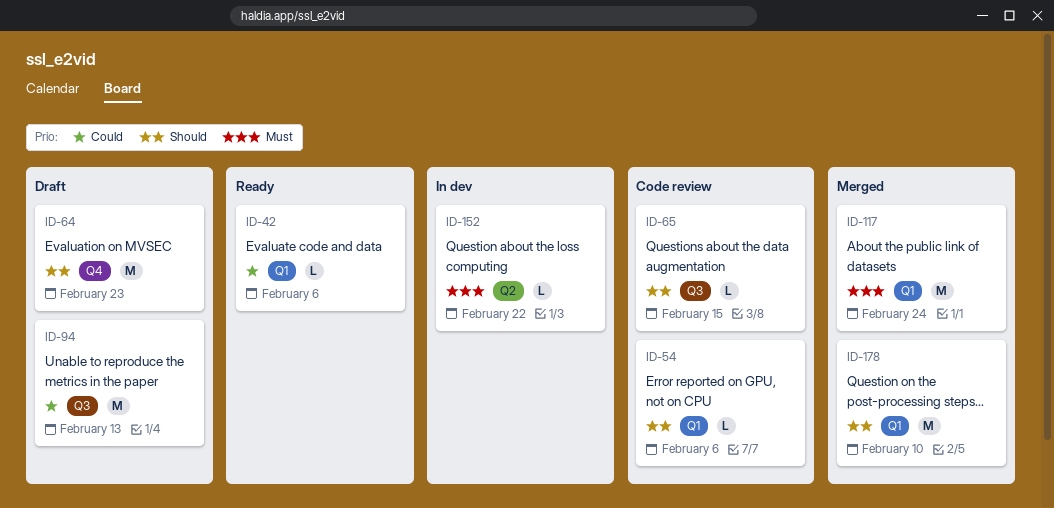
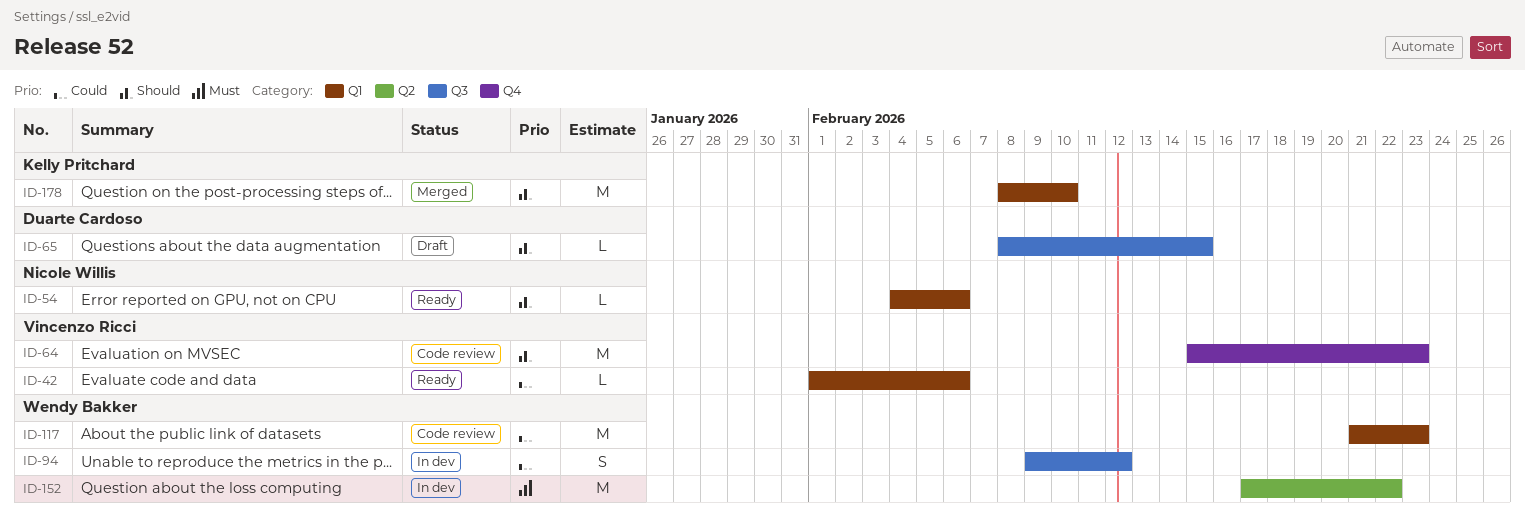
ID-54, status: Code review -> Ready
ID-64, status: Draft -> Code review
ID-65, status: Code review -> Draft
ID-94, status: Draft -> In dev
ID-94, estimate: M -> S
ID-94, due: Feb 13 -> Feb 12
ID-117, status: Merged -> Code review
ID-117, priority: Must -> Could
ID-117, due: Feb 24 -> Feb 23
ID-152, estimate: L -> M

